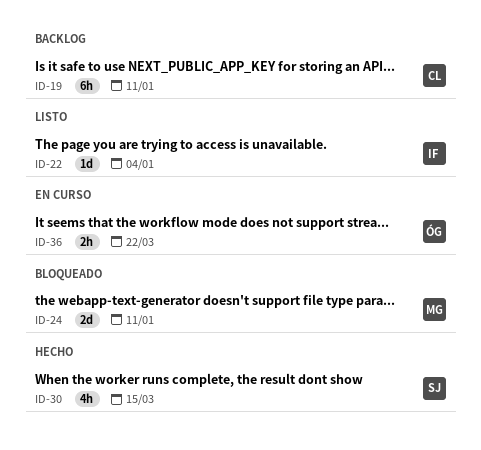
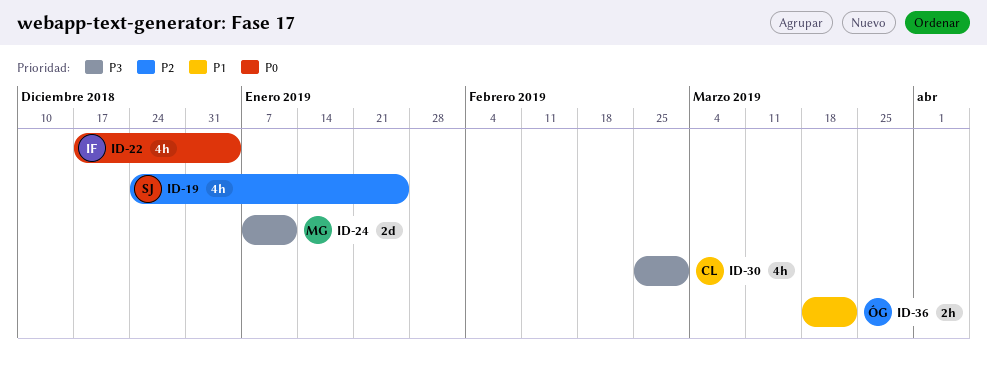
ID-19, owner: CL -> SJ
ID-19, estimate: 6h -> 4h
ID-19, due: Jan 11 -> Jan 25
ID-22, estimate: 1d -> 4h
ID-30, owner: SJ -> CL
ID-30, due: Mar 15 -> Mar 1

